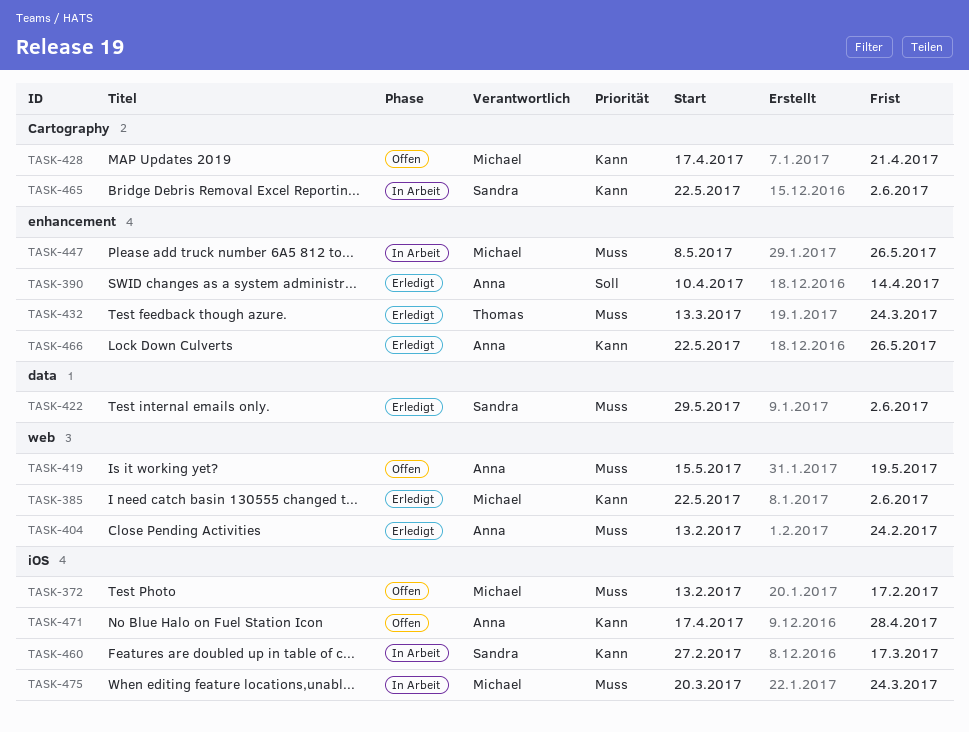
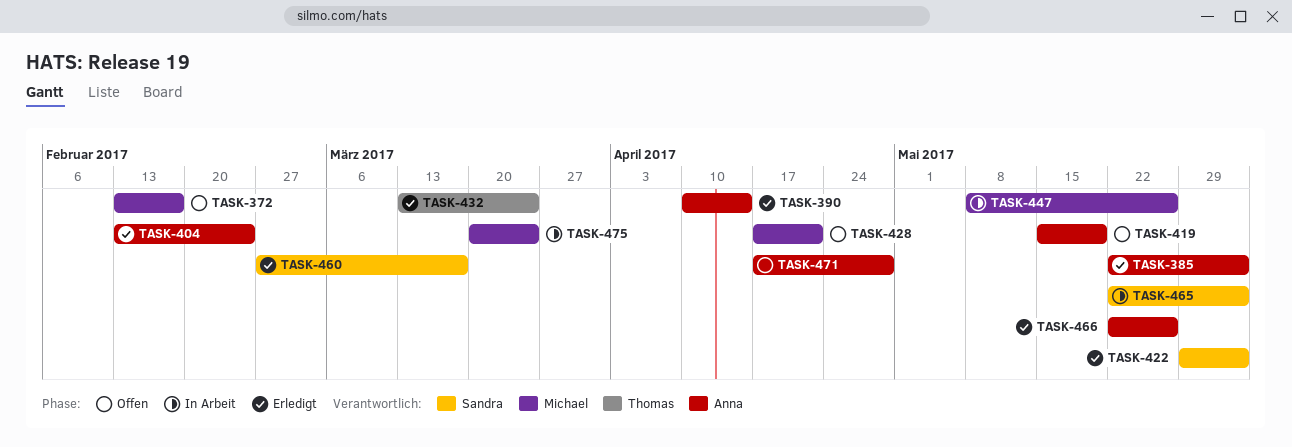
TASK-385, owner: Michael -> Anna
TASK-460, status: In Arbeit -> Erledigt

